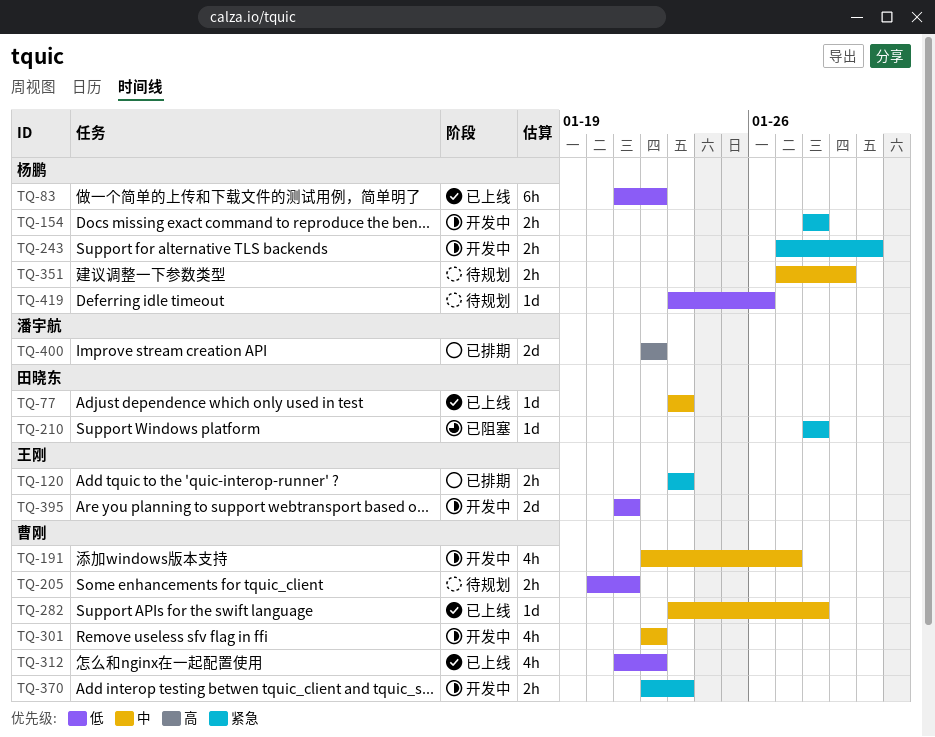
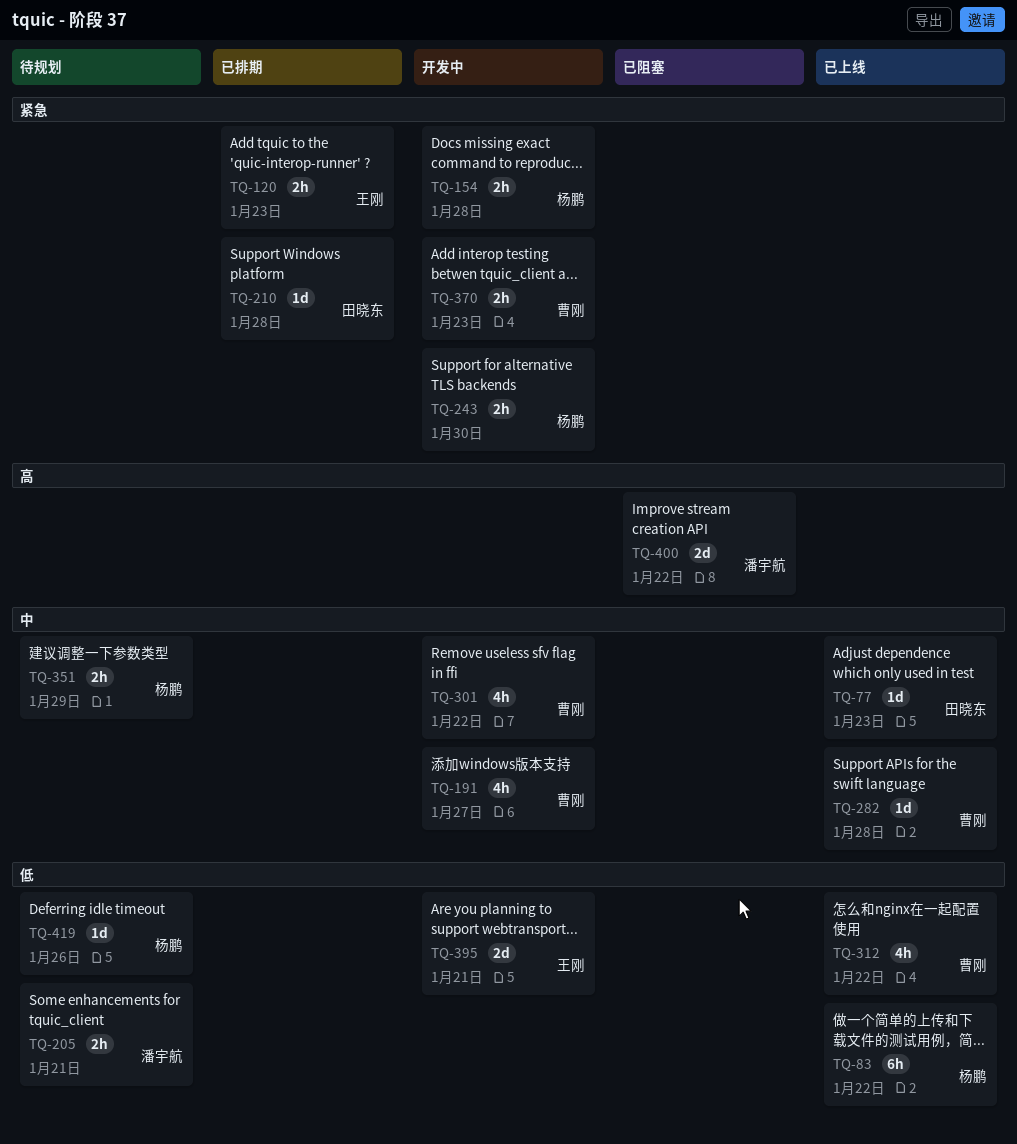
TQ-205, owner: 曹刚 -> 潘宇航
TQ-210, status: 已阻塞 -> 已排期
TQ-400, status: 已排期 -> 已阻塞

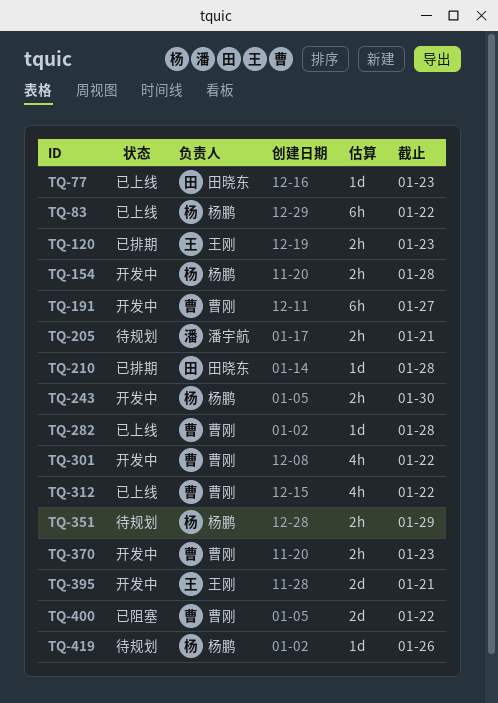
TQ-191, estimate: 4h -> 6h
TQ-400, owner: 潘宇航 -> 曹刚

